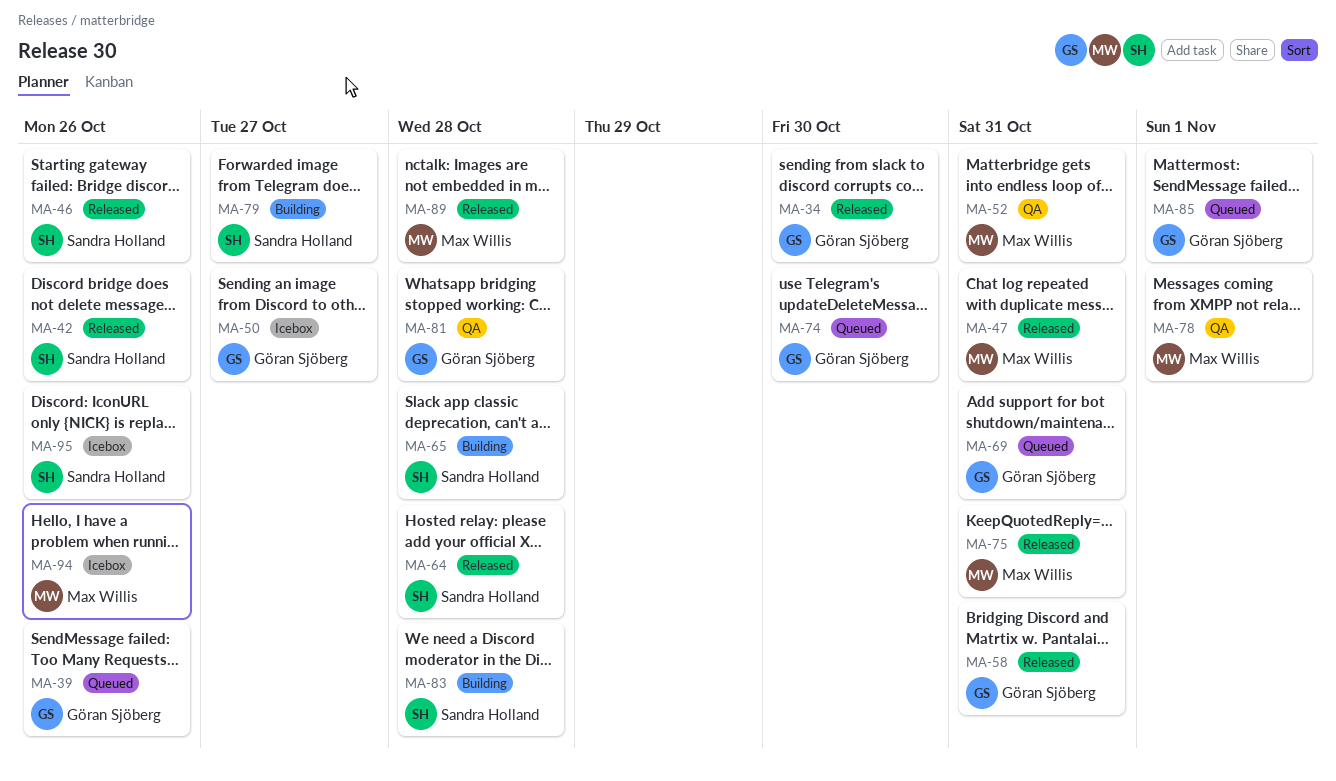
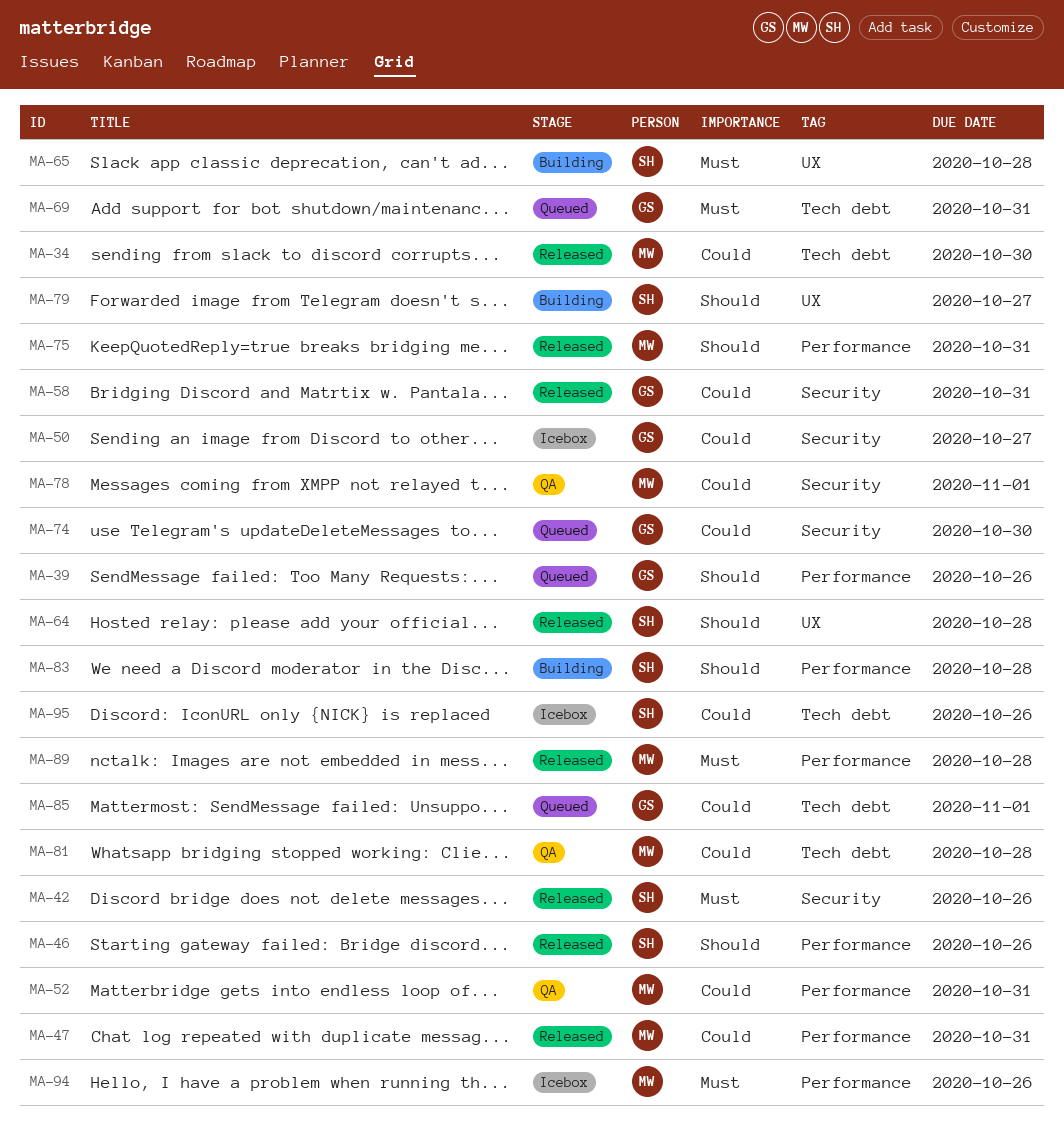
MA-34, owner: Göran Sjöberg -> Max Willis
MA-81, owner: Göran Sjöberg -> Max Willis

